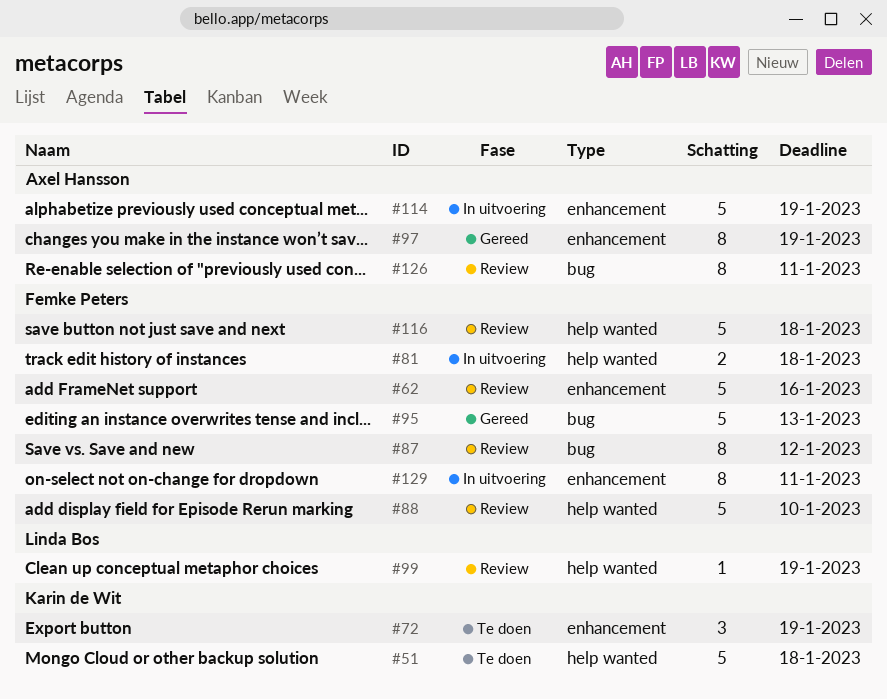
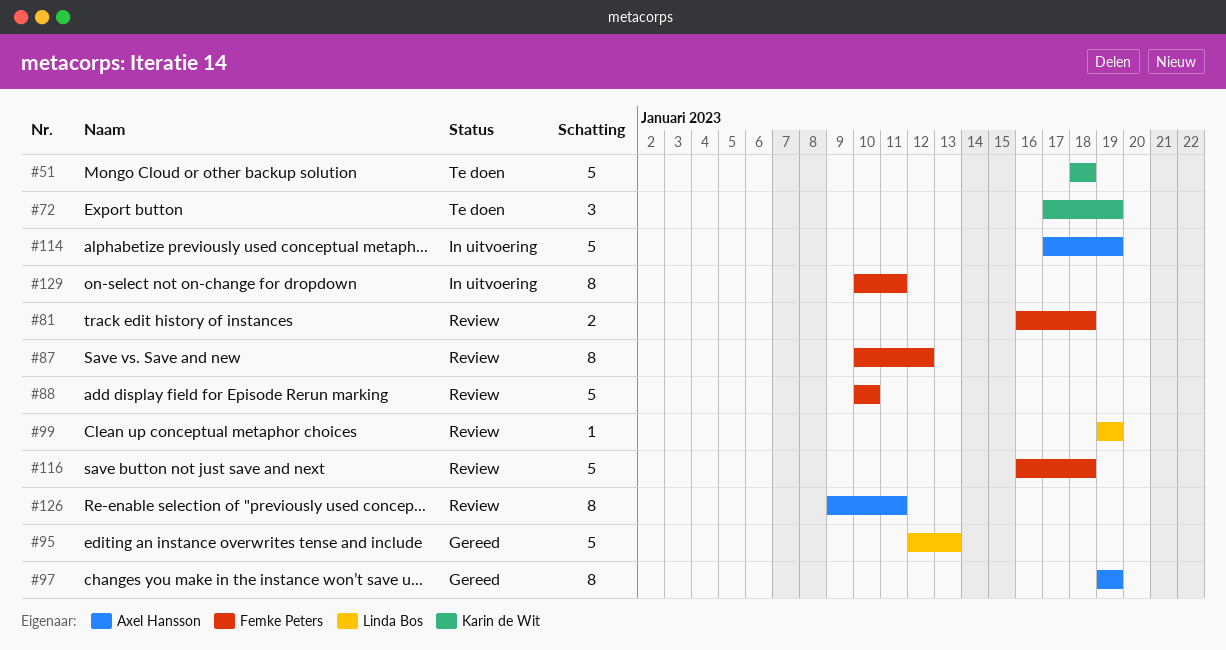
#62: present -> none
#81, status: In uitvoering -> Review
#95, owner: Femke Peters -> Linda Bos

